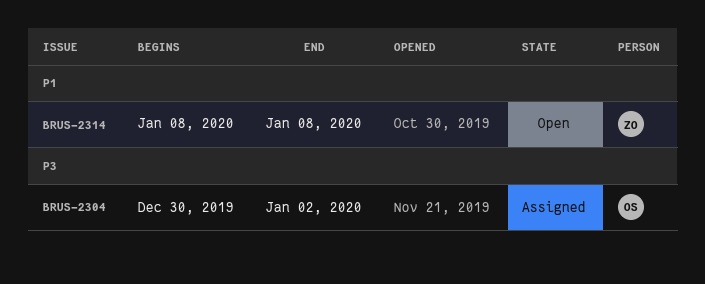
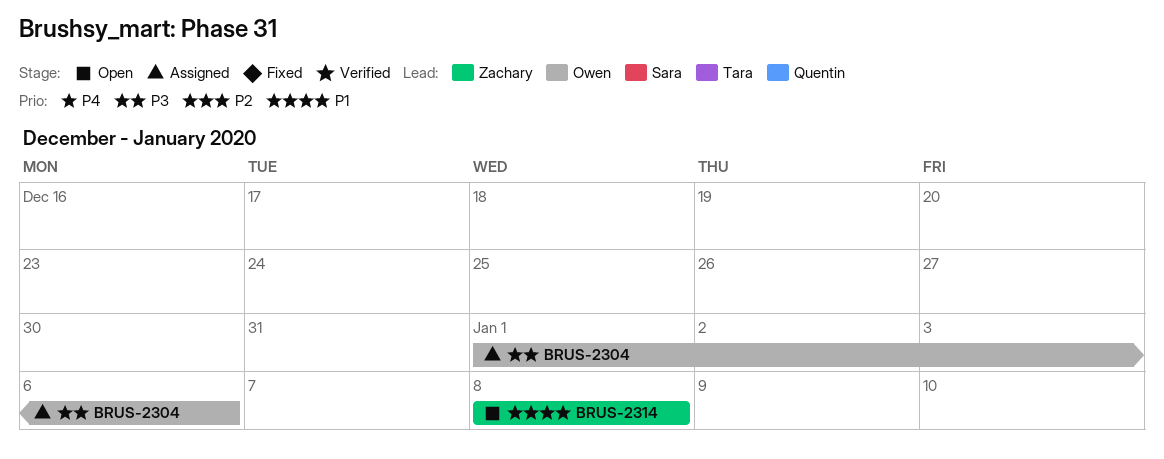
BRUS-2304, start: Dec 30 -> Jan 1
BRUS-2304, due: Jan 2 -> Jan 6

